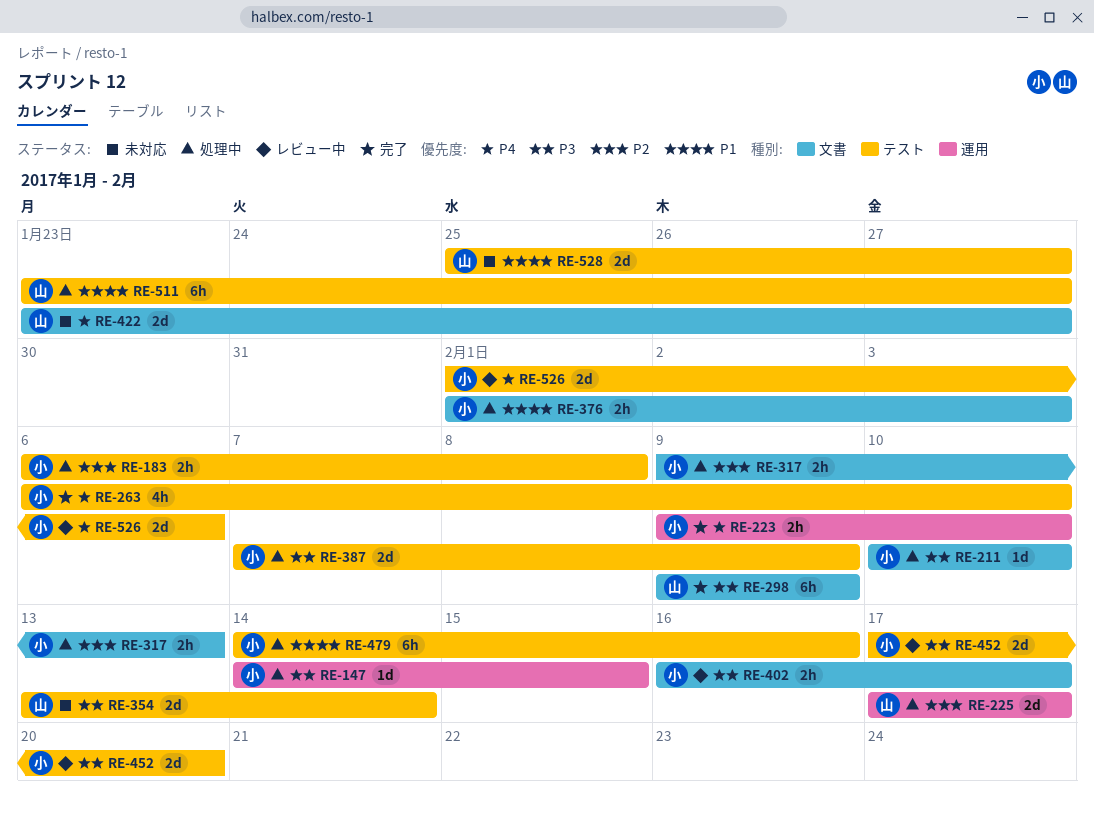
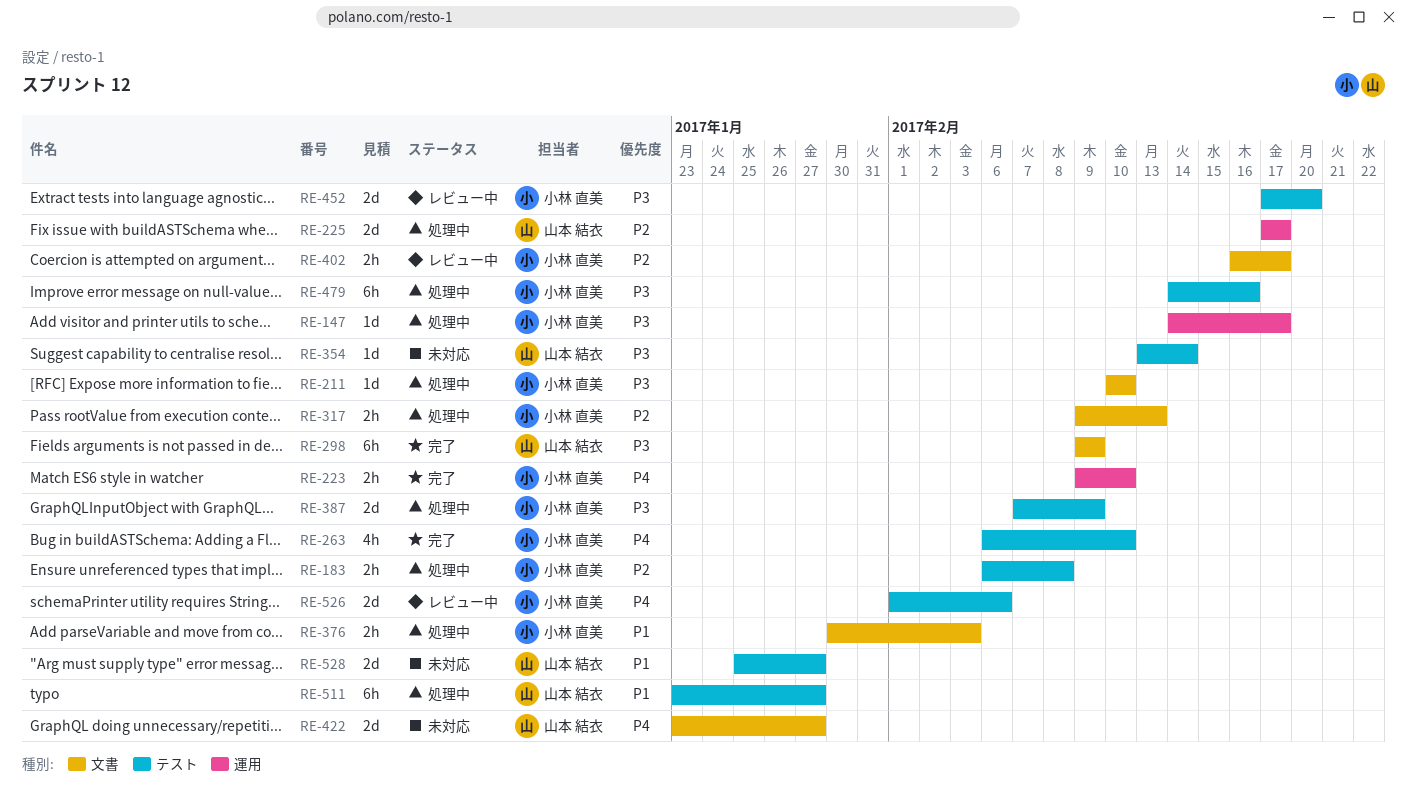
RE-147, due: Feb 15 -> Feb 17
RE-354, estimate: 2d -> 1d
RE-376, start: Feb 1 -> Jan 30
RE-402, priority: P3 -> P2
RE-479, priority: P1 -> P3

